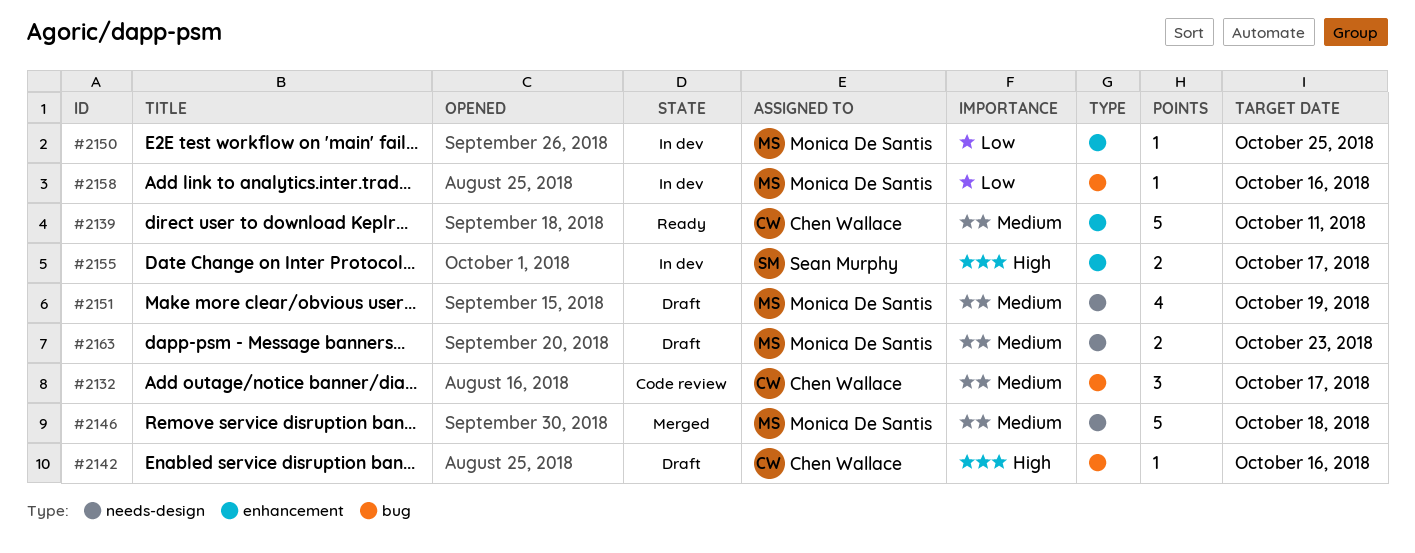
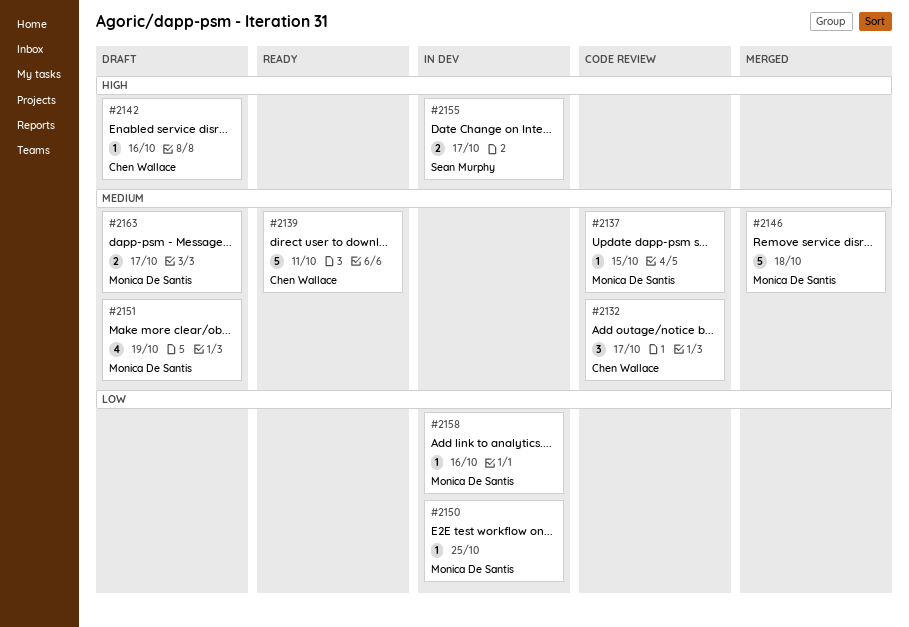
#2137: none -> present
#2163, due: Oct 23 -> Oct 17

